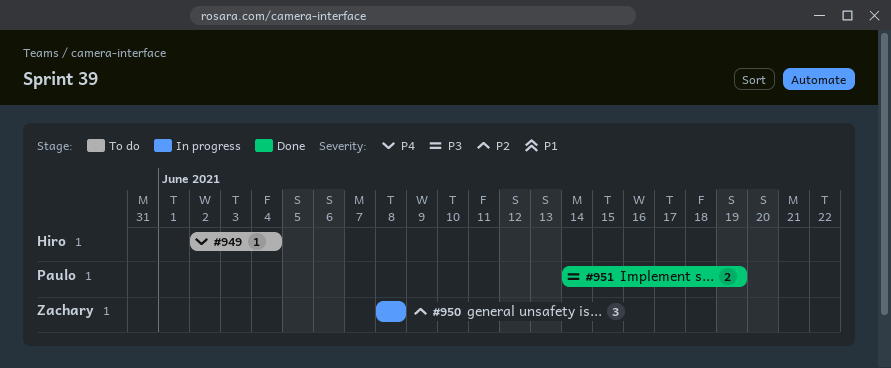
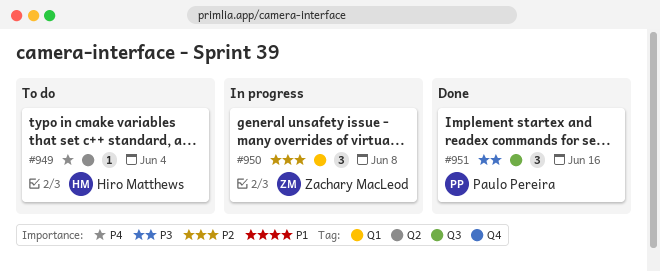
#951, estimate: 2 -> 3
#951, due: Jun 19 -> Jun 16

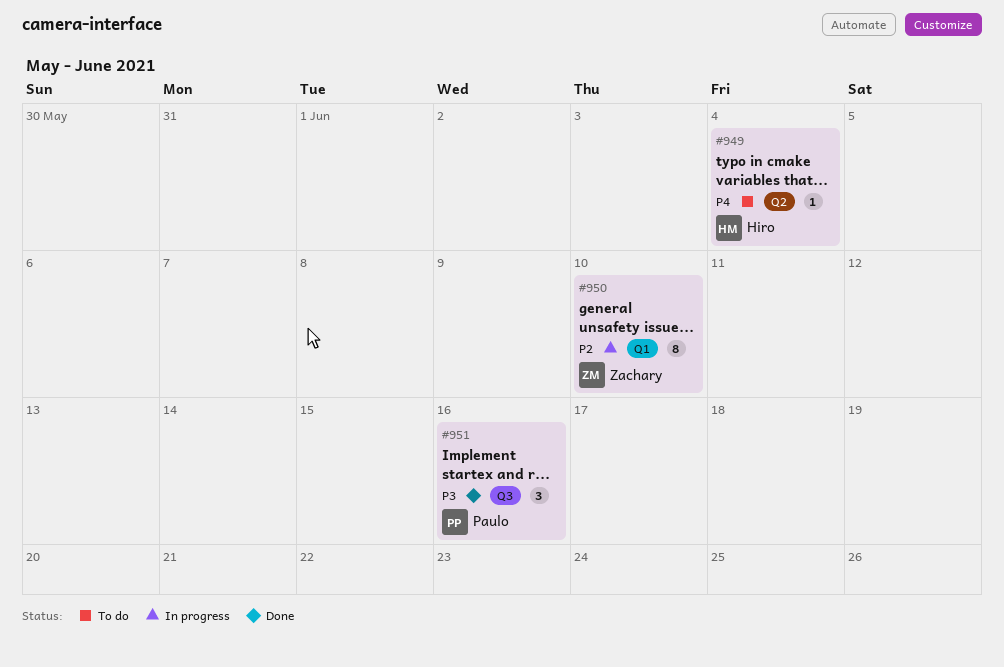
#950, estimate: 3 -> 8
#950, due: Jun 8 -> Jun 10

